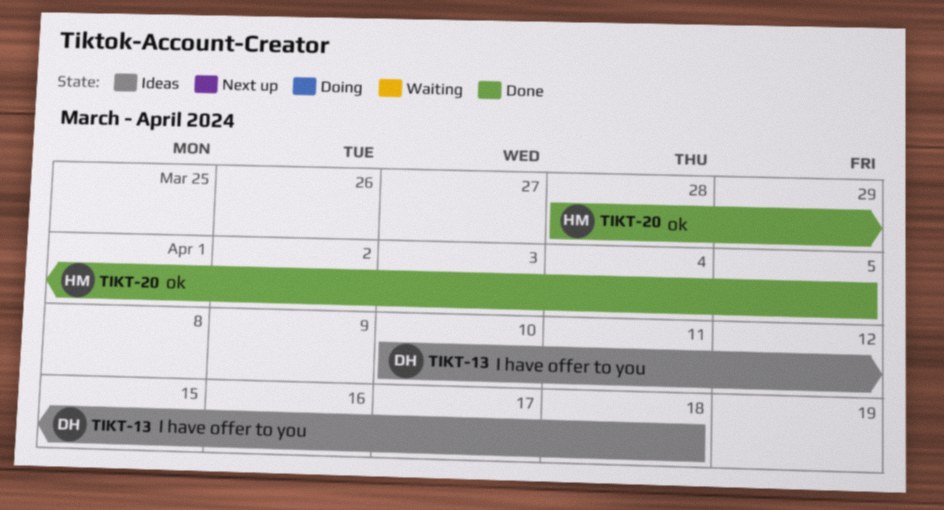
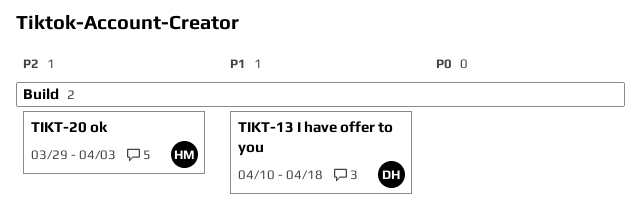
TIKT-20, start: Mar 28 -> Mar 29
TIKT-20, due: Apr 5 -> Apr 3

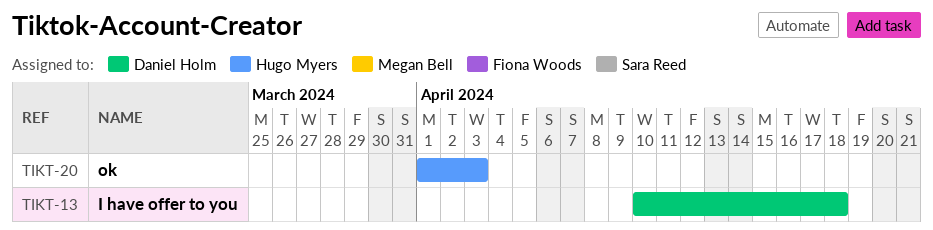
TIKT-20, start: Mar 29 -> Apr 1

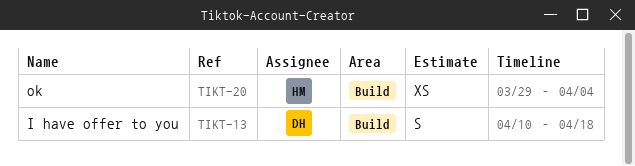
TIKT-20, start: Apr 1 -> Mar 29
TIKT-20, due: Apr 3 -> Apr 4

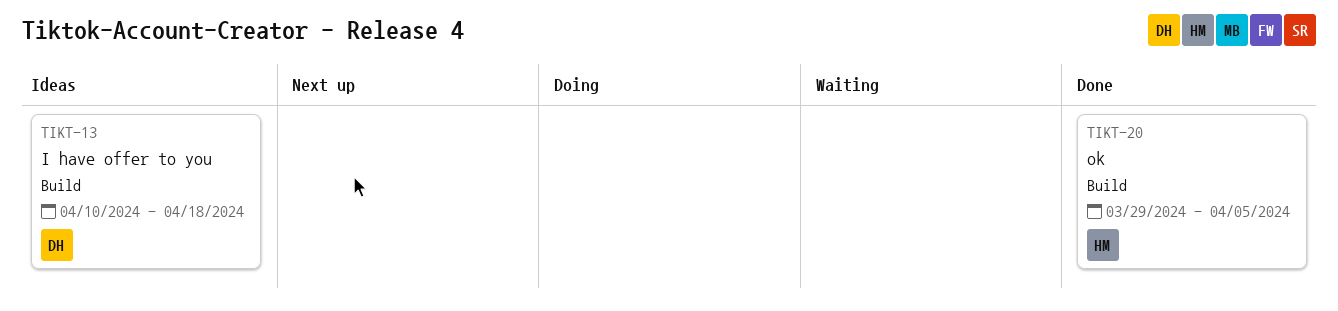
TIKT-20, due: Apr 4 -> Apr 5

